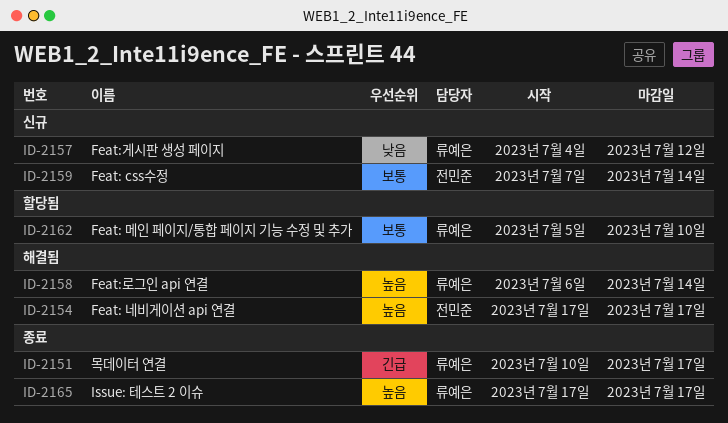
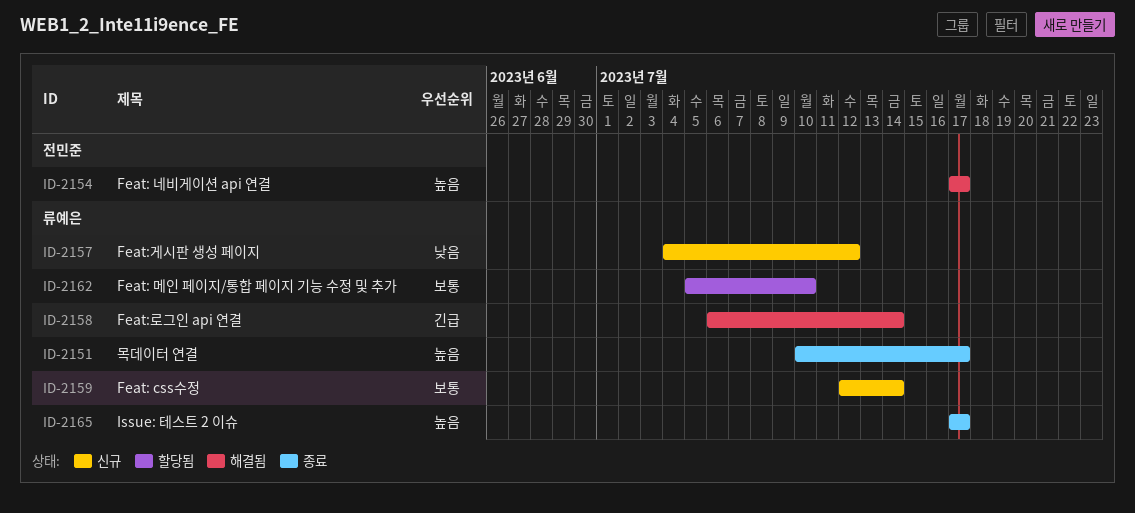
ID-2151, priority: 긴급 -> 높음
ID-2158, priority: 높음 -> 긴급
ID-2159, owner: 전민준 -> 류예은
ID-2159, start: Jul 7 -> Jul 12

